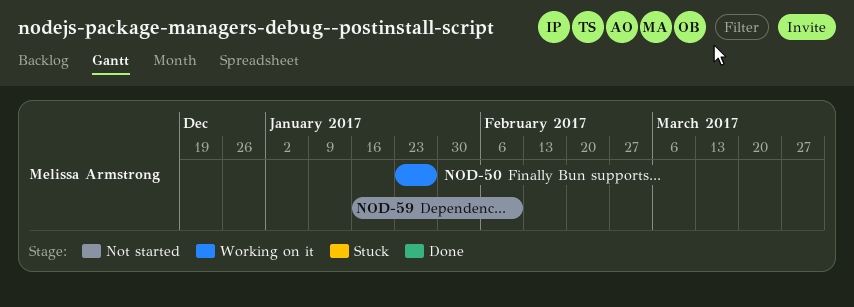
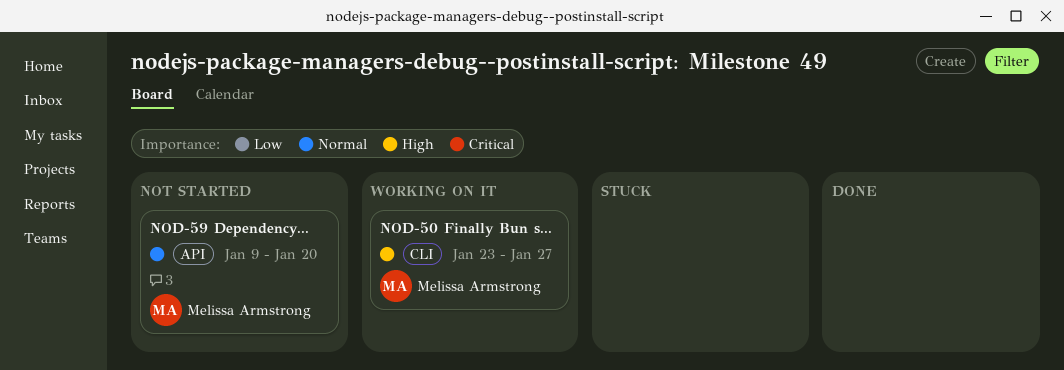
NOD-59, start: Jan 16 -> Jan 9
NOD-59, due: Feb 10 -> Jan 20

